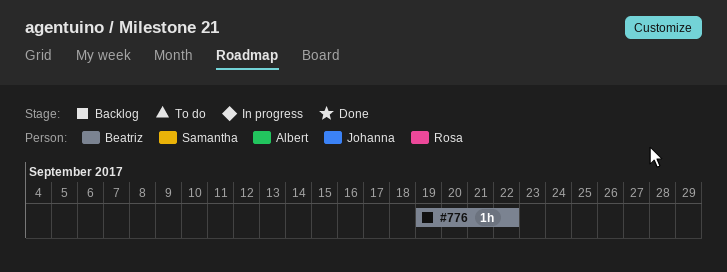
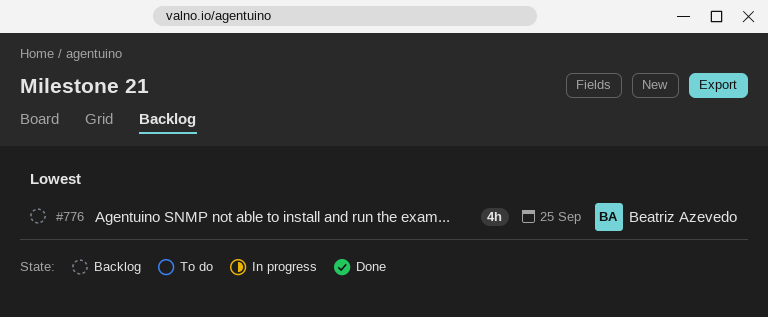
#776, estimate: 1h -> 4h
#776, due: Sep 22 -> Sep 25

